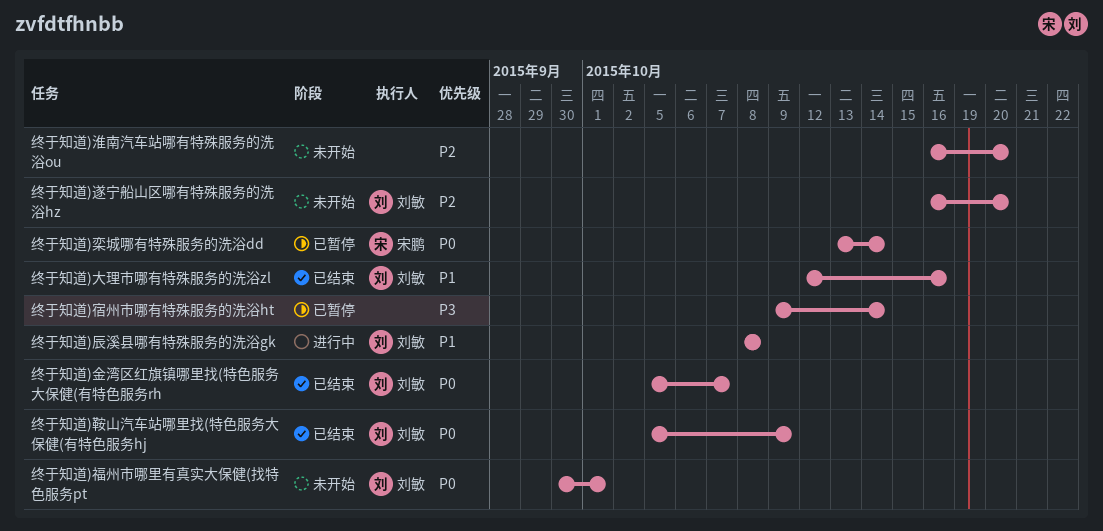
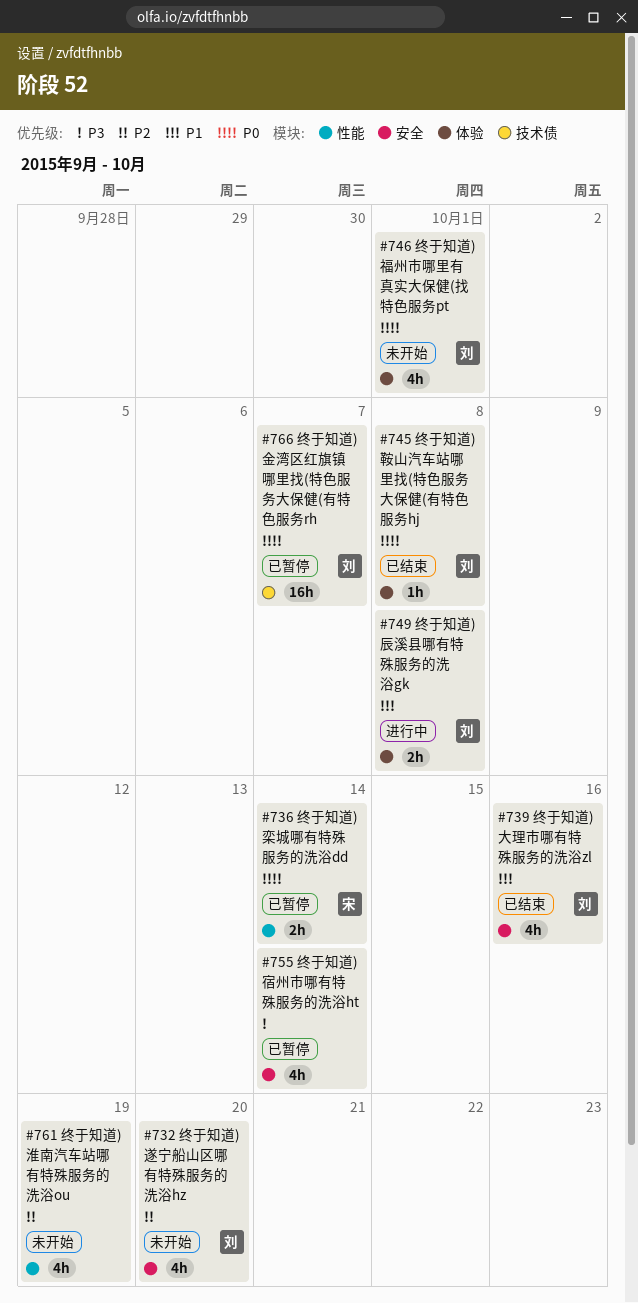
终于知道)淮南汽车站哪有特殊服务的洗浴ou, due: Oct 20 -> Oct 19
终于知道)金湾区红旗镇哪里找(特色服务大保健(有特色服务rh, status: 已结束 -> 已暂停
终于知道)鞍山汽车站哪里找(特色服务大保健(有特色服务hj, due: Oct 9 -> Oct 8

